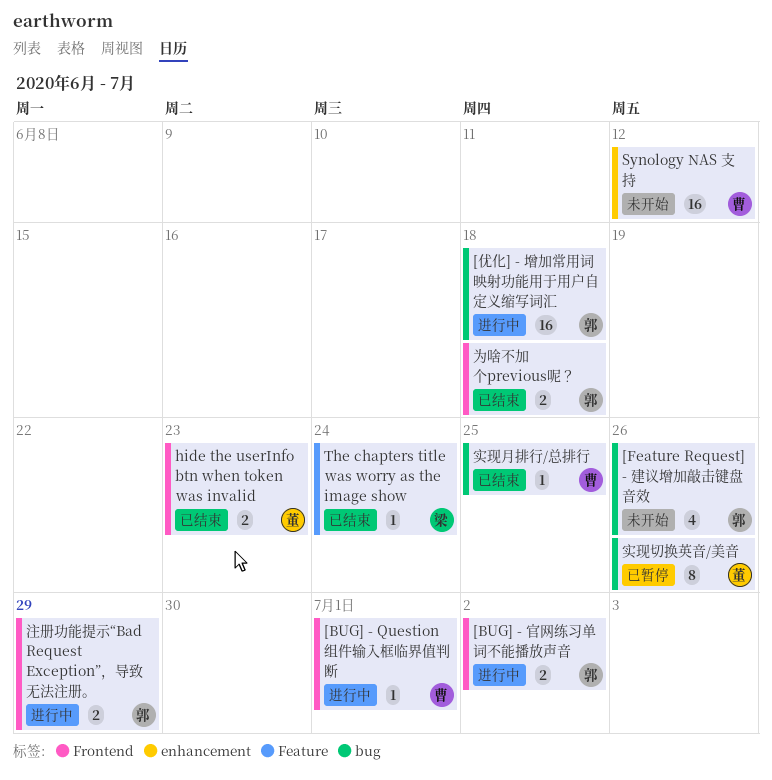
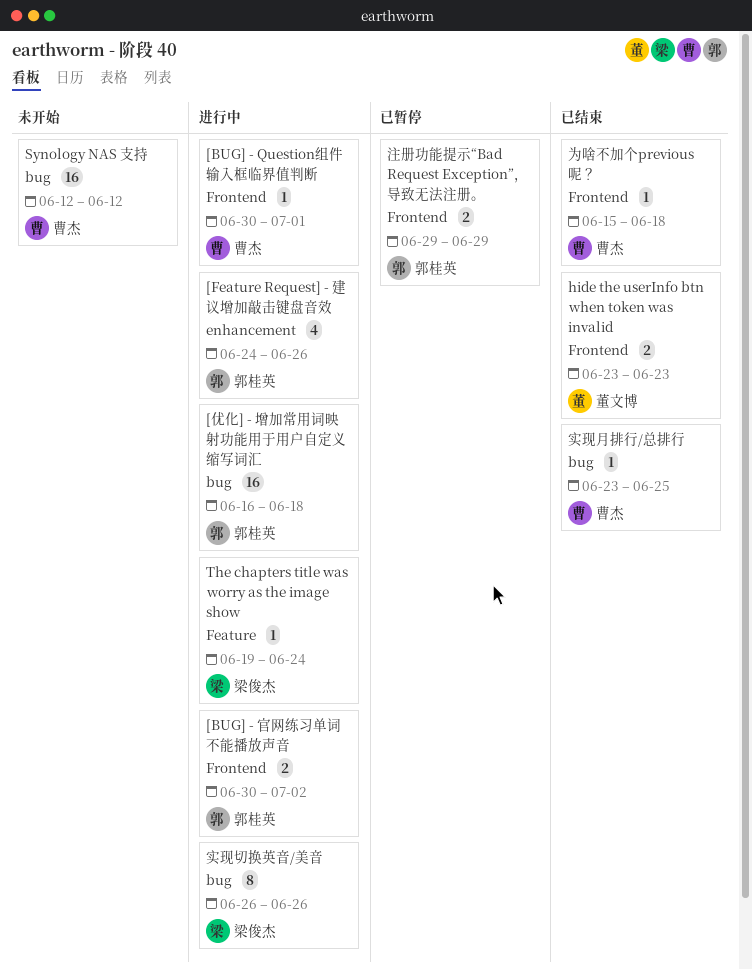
[Feature Request] - 建议增加敲击键盘音效, status: 未开始 -> 进行中
[Feature Request] - 建议增加敲击键盘音效, label: bug -> enhancement
Synology NAS 支持, label: enhancement -> bug
The chapters title was worry as the image show, status: 已结束 -> 进行中
为啥不加个previous呢？, owner: 郭桂英 -> 曹杰
为啥不加个previous呢？, estimate: 2 -> 1
实现切换英音/美音, status: 已暂停 -> 进行中
实现切换英音/美音, owner: 董文博 -> 梁俊杰
注册功能提示“Bad Request Exception”，导致无法注册。, status: 进行中 -> 已暂停

